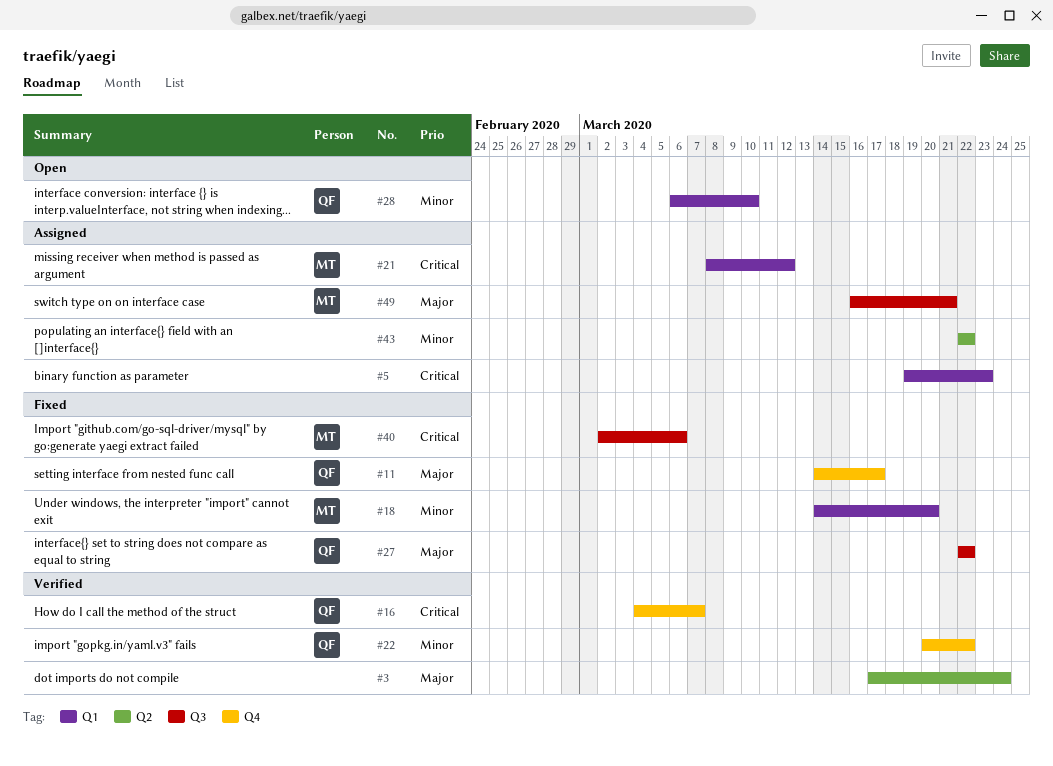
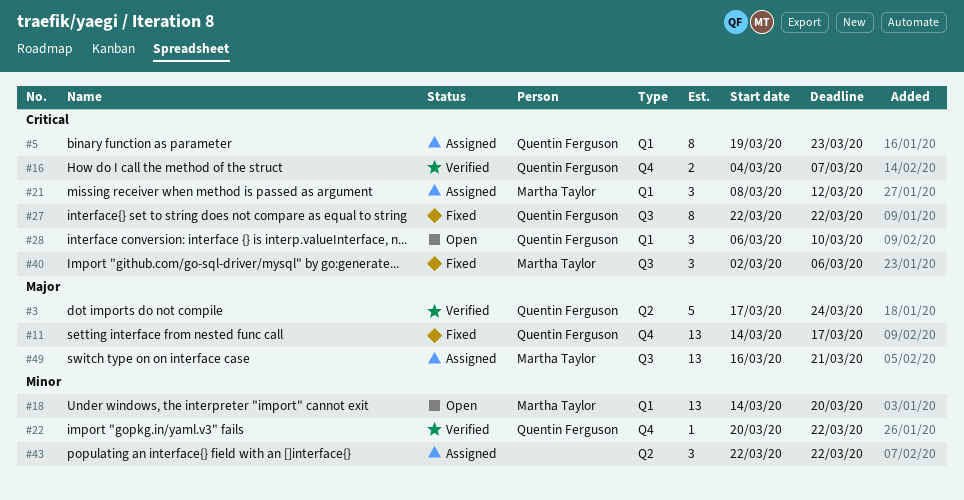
#3, owner: none -> Quentin Ferguson
#5, owner: none -> Quentin Ferguson
#18, status: Fixed -> Open
#27, priority: Major -> Critical
#28, priority: Minor -> Critical

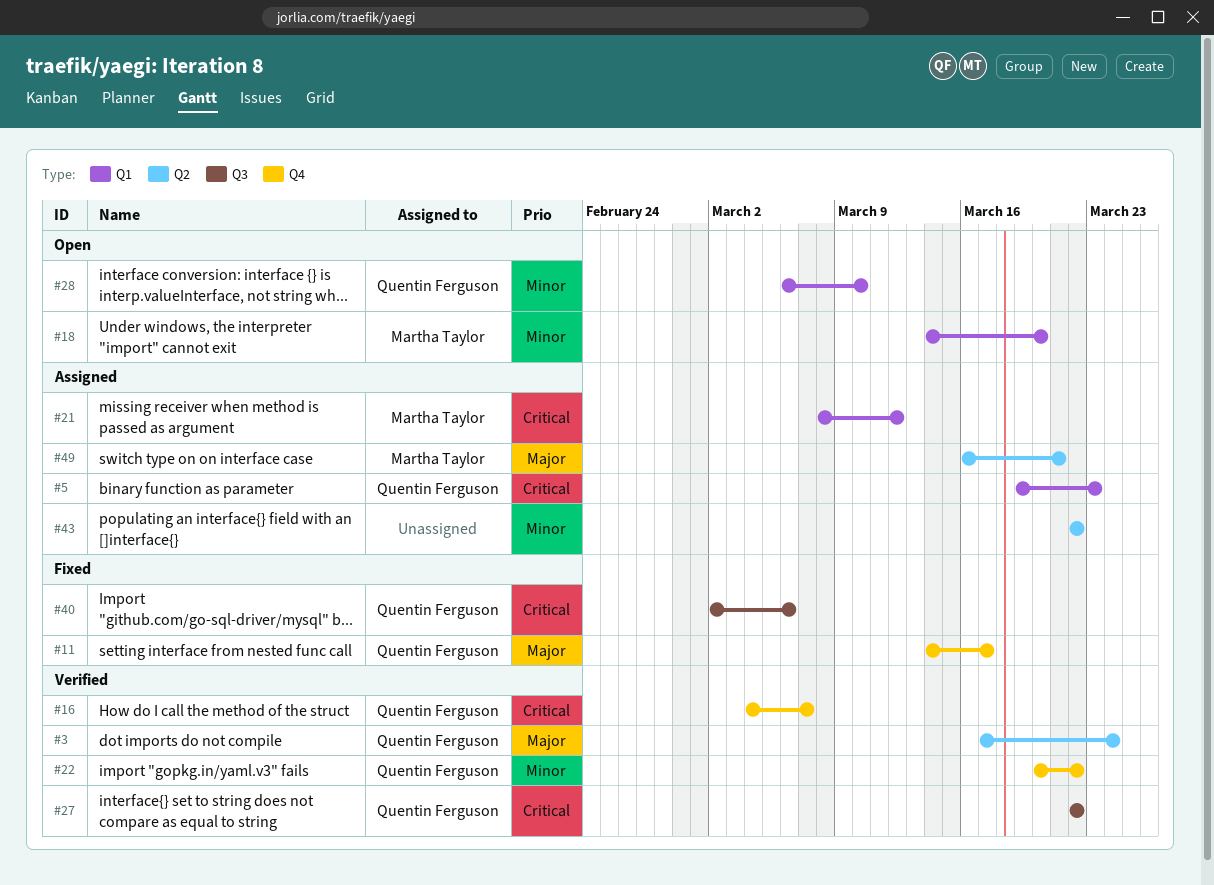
#27, status: Fixed -> Verified
#28, priority: Critical -> Minor
#40, owner: Martha Taylor -> Quentin Ferguson
#49, label: Q3 -> Q2

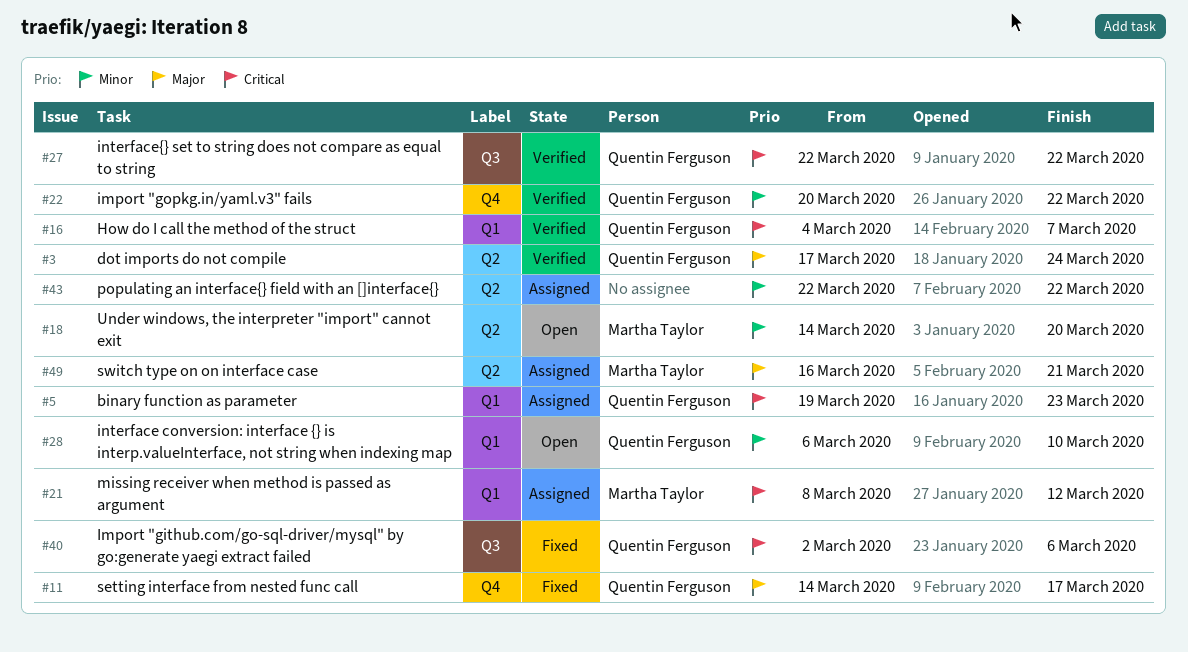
#16, label: Q4 -> Q1
#18, label: Q1 -> Q2

